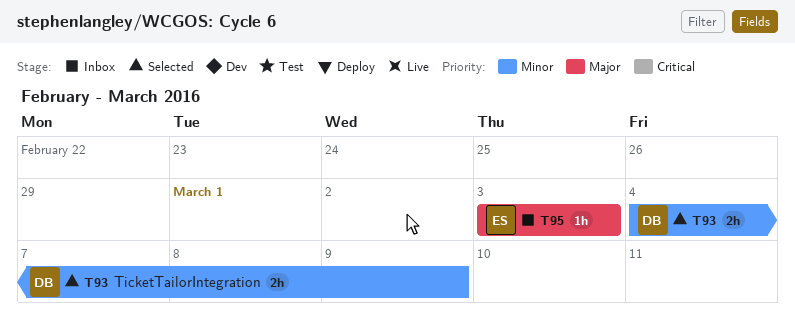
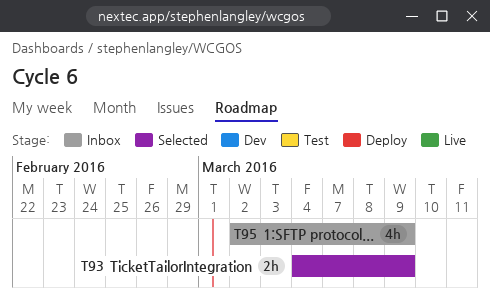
T95, estimate: 1h -> 4h
T95, start: Mar 3 -> Mar 2
T95, due: Mar 3 -> Mar 9

